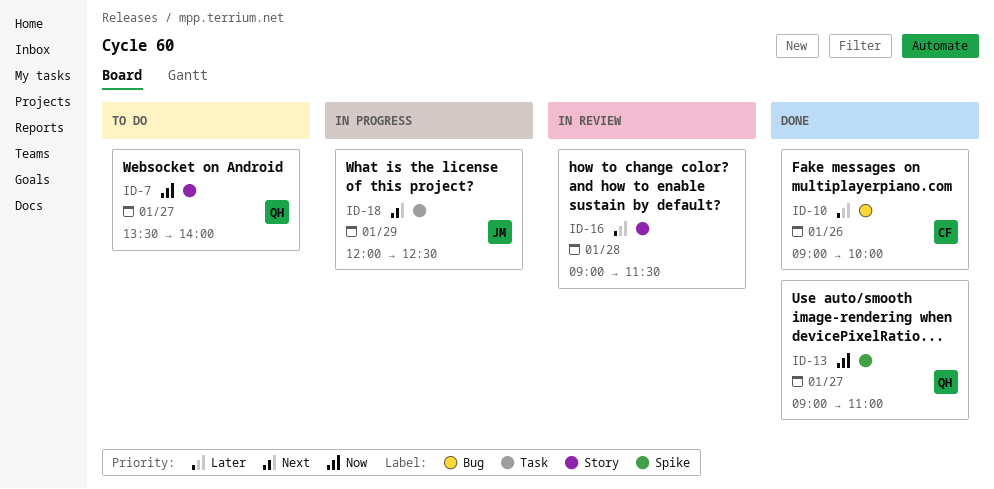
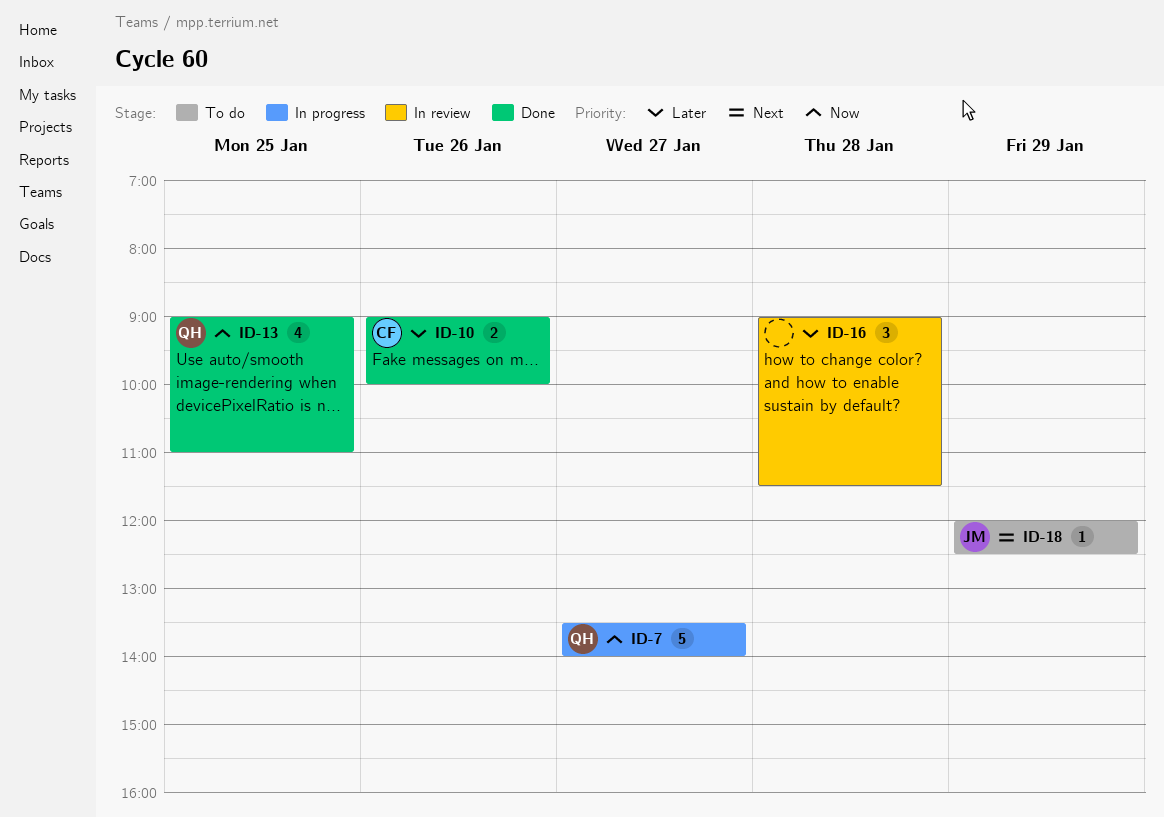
ID-7, status: To do -> In progress
ID-13, day: Jan 27 -> Jan 25
ID-18, status: In progress -> To do

